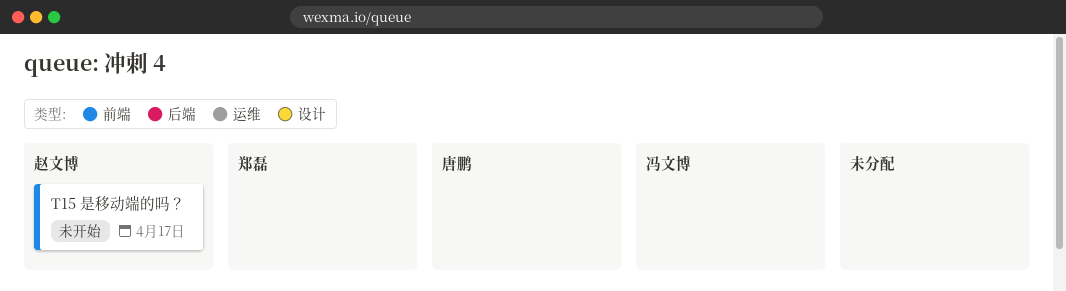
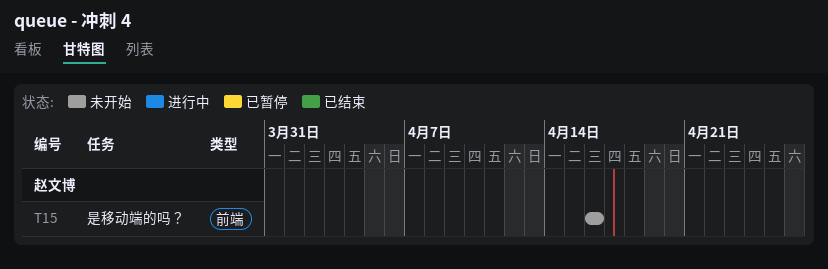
T15, due: Apr 17 -> Apr 16

